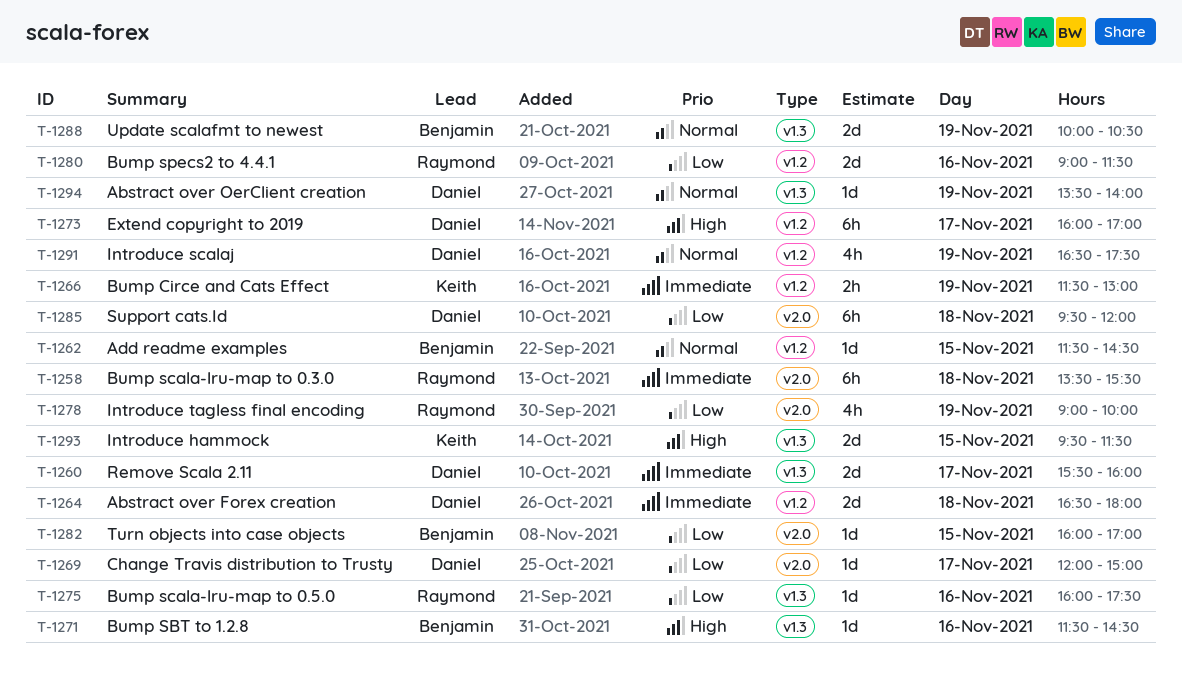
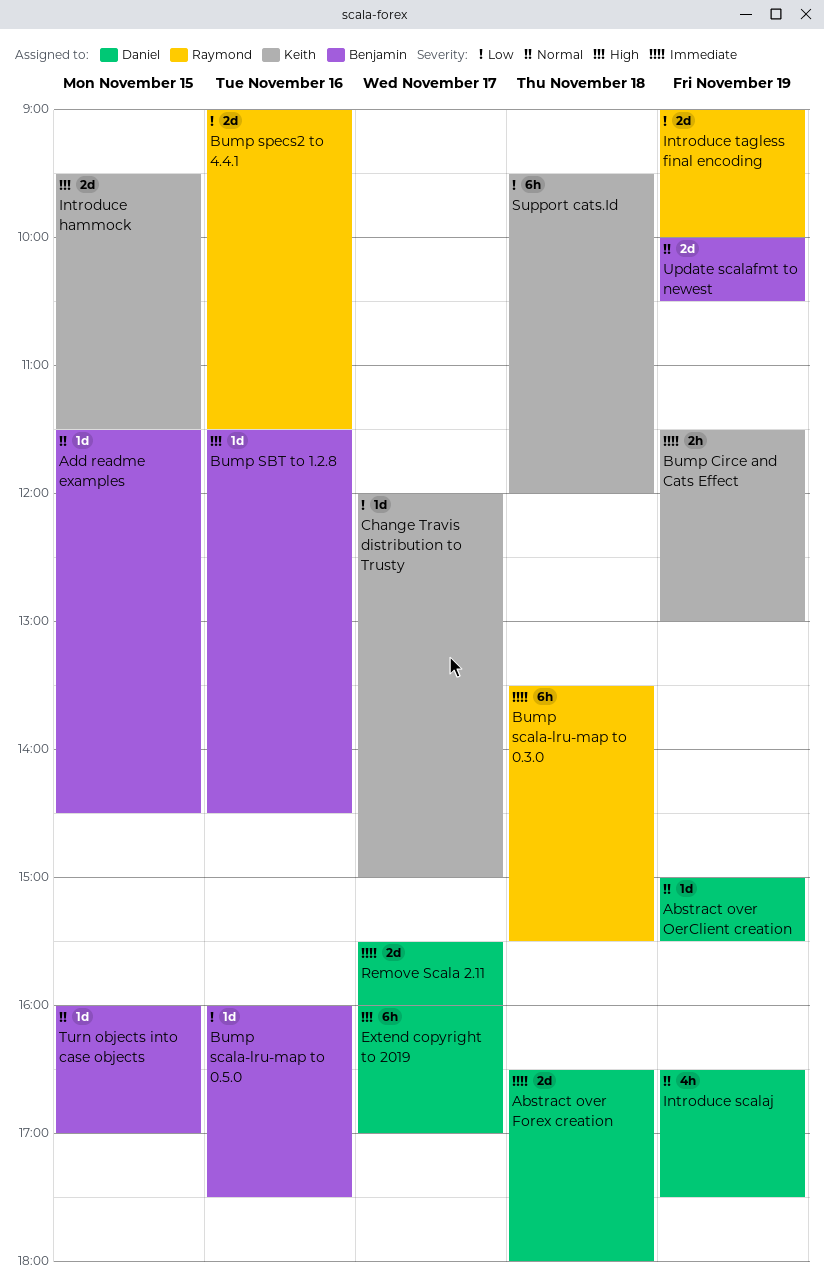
Abstract over OerClient creation, begins: 13:30 -> 15:00
Abstract over OerClient creation, ends: 14:00 -> 15:30
Bump scala-lru-map to 0.5.0, owner: Raymond -> Benjamin
Change Travis distribution to Trusty, owner: Daniel -> Keith
Introduce tagless final encoding, estimate: 4h -> 2d
Support cats.Id, owner: Daniel -> Keith
Turn objects into case objects, priority: Low -> Normal

